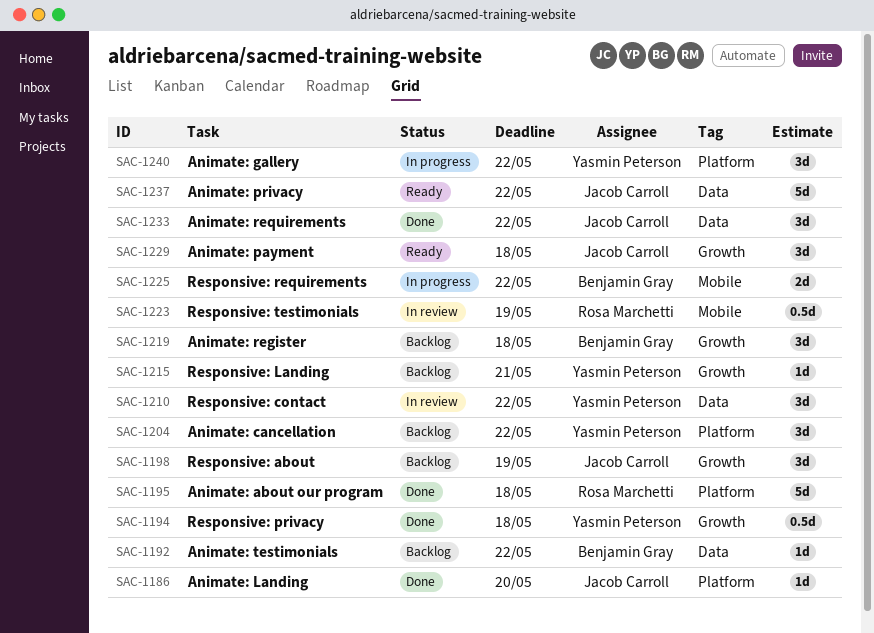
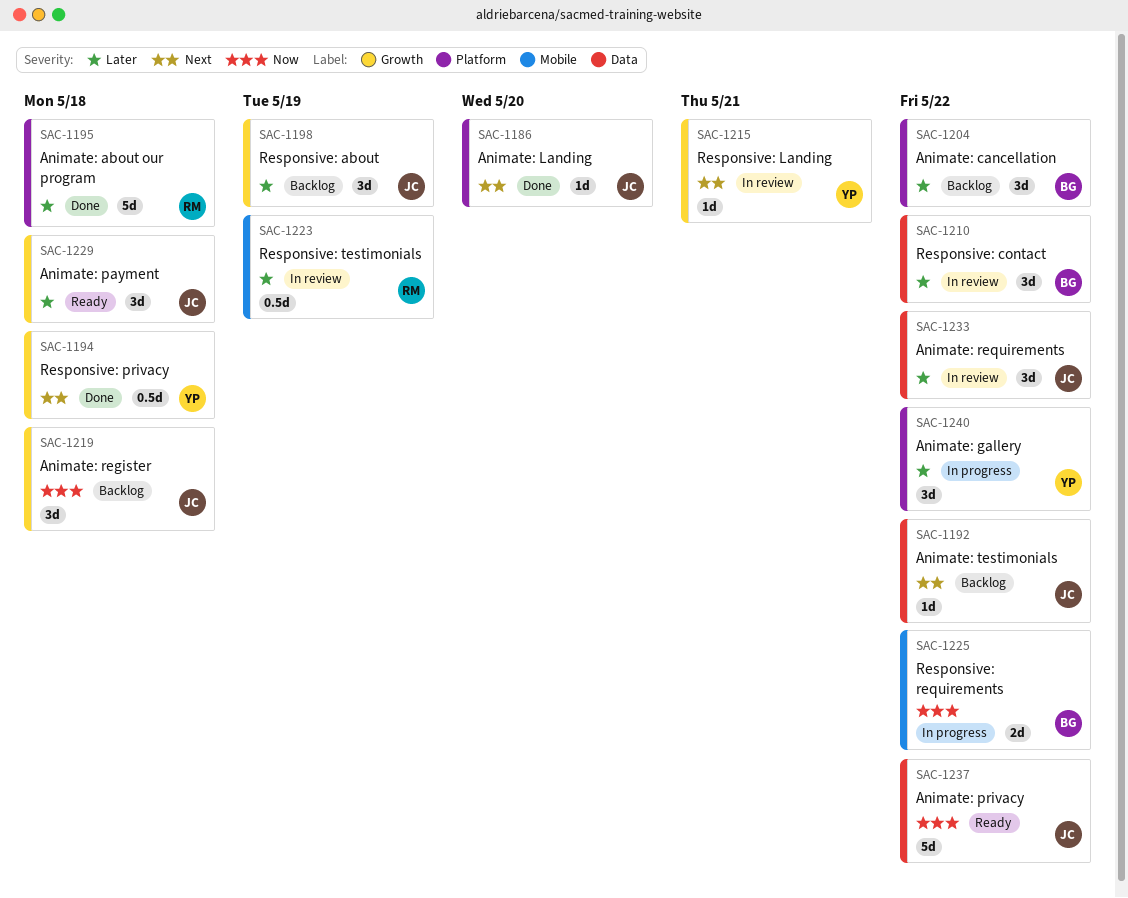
SAC-1192, owner: Benjamin Gray -> Jacob Carroll
SAC-1204, owner: Yasmin Peterson -> Benjamin Gray
SAC-1210, owner: Yasmin Peterson -> Benjamin Gray
SAC-1215, status: Backlog -> In review
SAC-1219, owner: Benjamin Gray -> Jacob Carroll
SAC-1233, status: Done -> In review

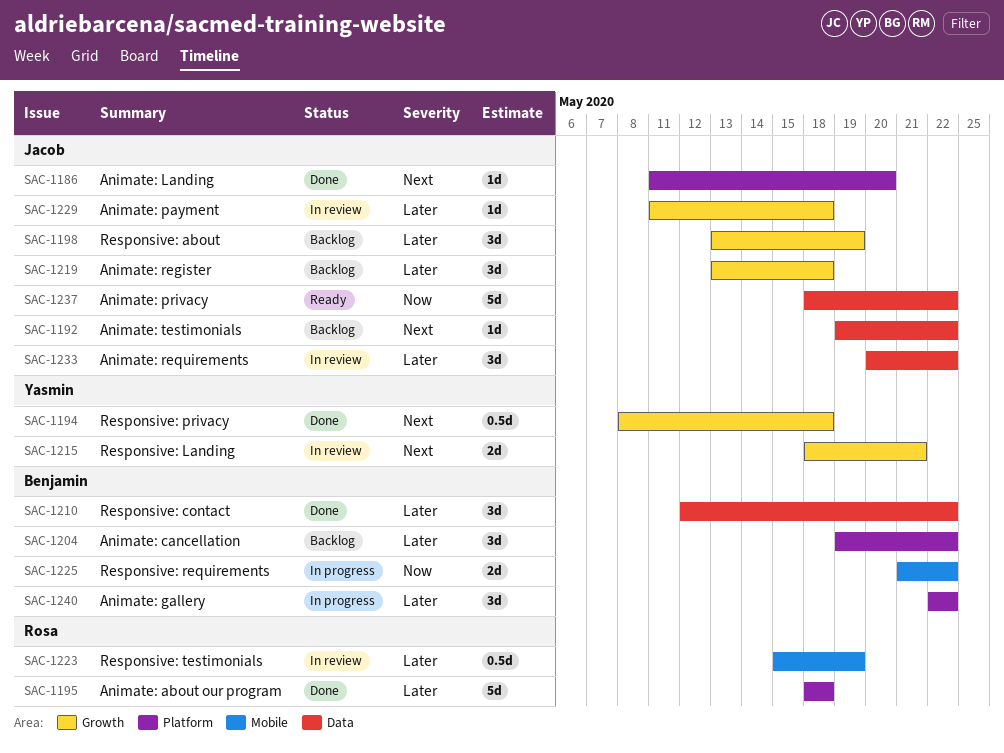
SAC-1210, status: In review -> Done
SAC-1215, estimate: 1d -> 2d
SAC-1219, priority: Now -> Later
SAC-1229, status: Ready -> In review
SAC-1229, estimate: 3d -> 1d
SAC-1240, owner: Yasmin -> Benjamin

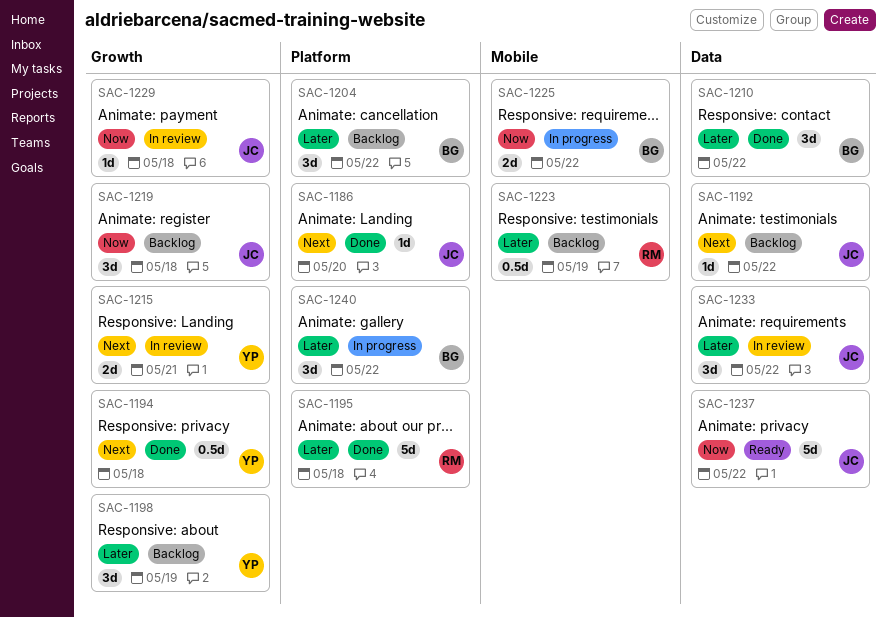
SAC-1198, owner: Jacob -> Yasmin
SAC-1219, priority: Later -> Now
SAC-1223, status: In review -> Backlog
SAC-1229, priority: Later -> Now

